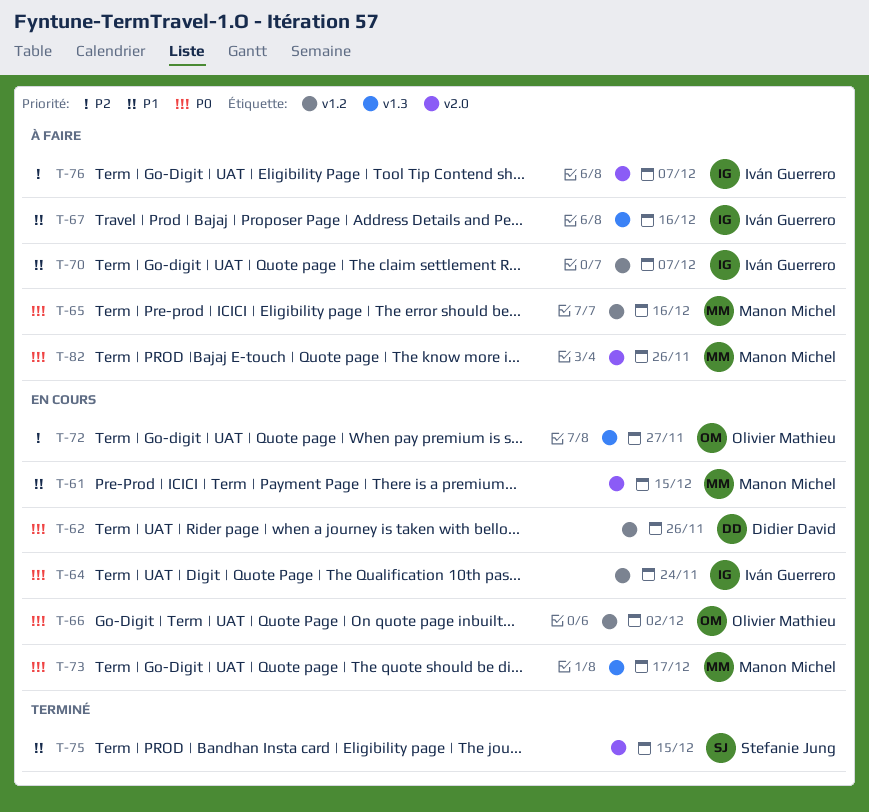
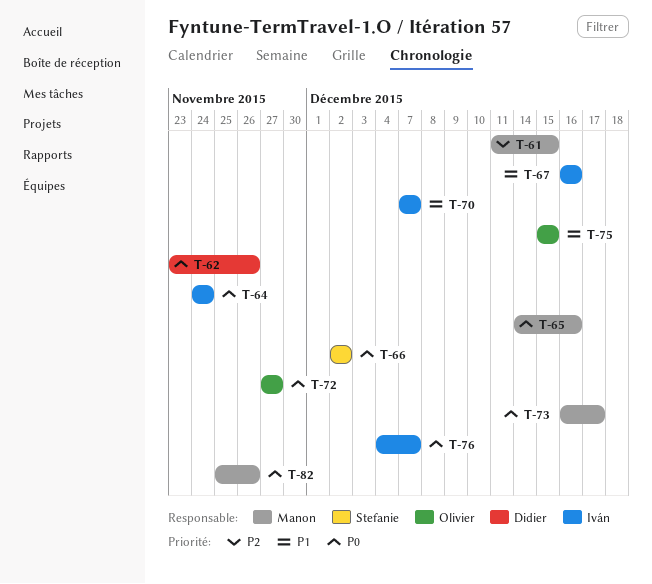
T-61, priority: P1 -> P2
T-66, owner: Olivier Mathieu -> Stefanie Jung
T-72, priority: P2 -> P0
T-75, owner: Stefanie Jung -> Olivier Mathieu
T-76, priority: P2 -> P0

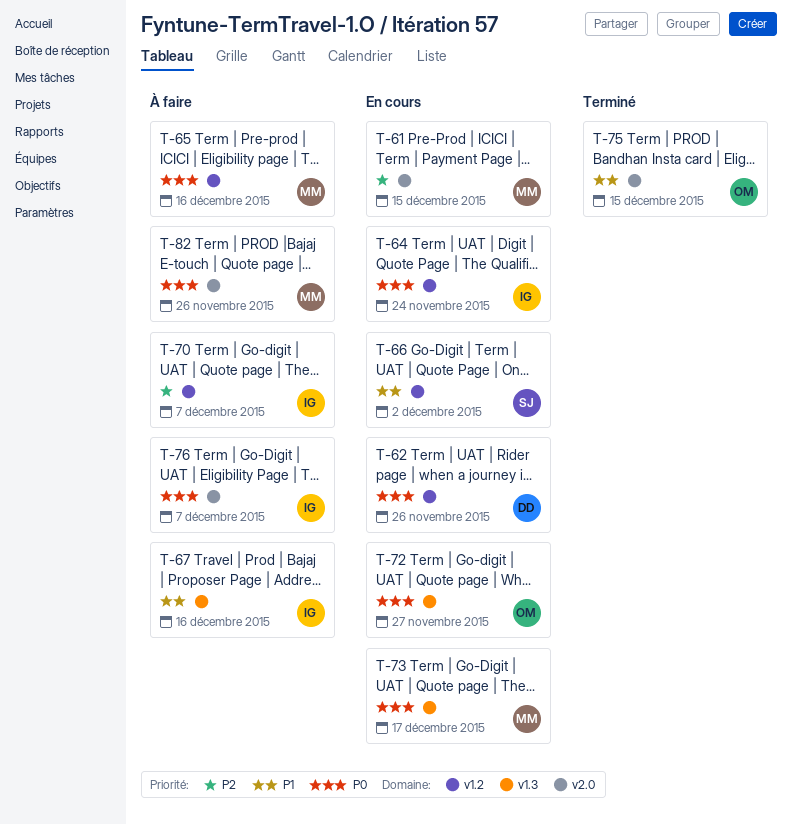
T-66, priority: P0 -> P1
T-70, priority: P1 -> P2

